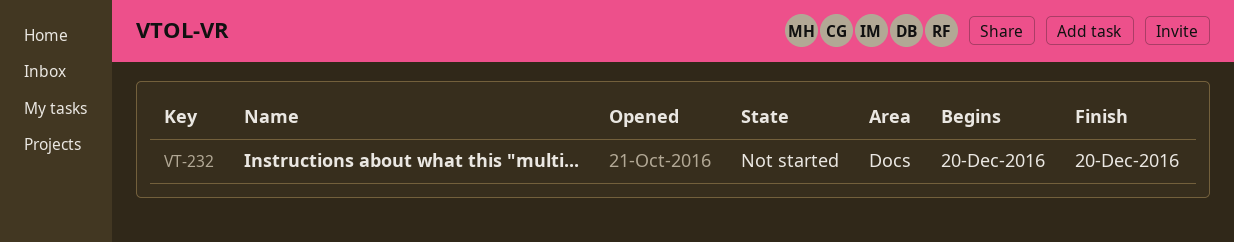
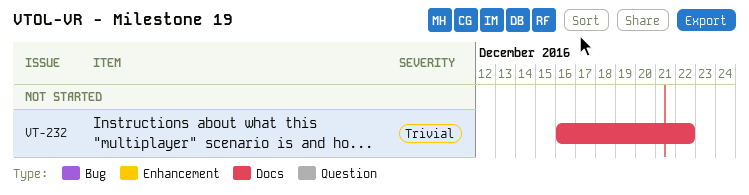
VT-232, start: Dec 20 -> Dec 16
VT-232, due: Dec 20 -> Dec 22

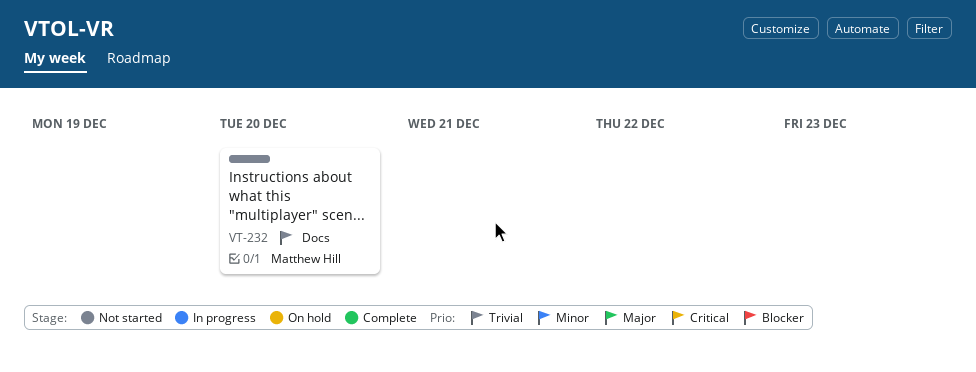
VT-232, due: Dec 22 -> Dec 20

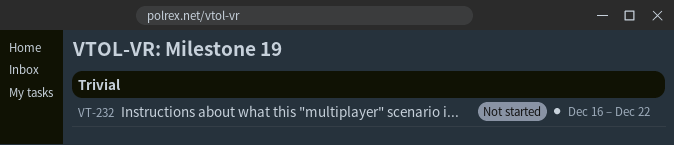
VT-232, due: Dec 20 -> Dec 22

